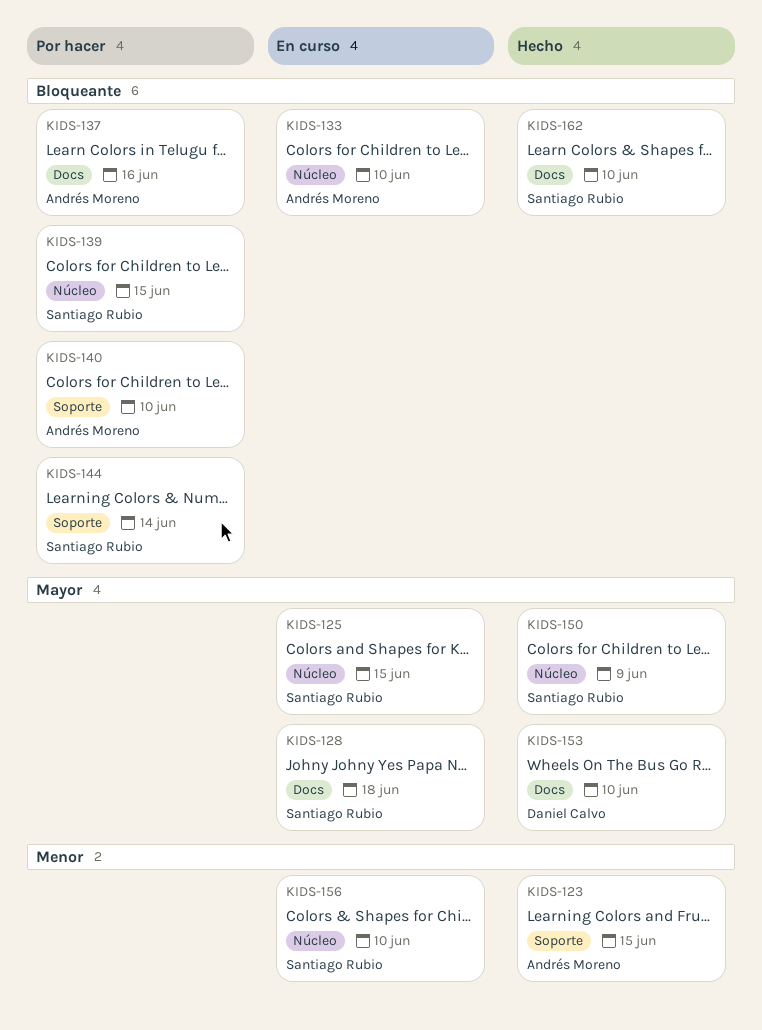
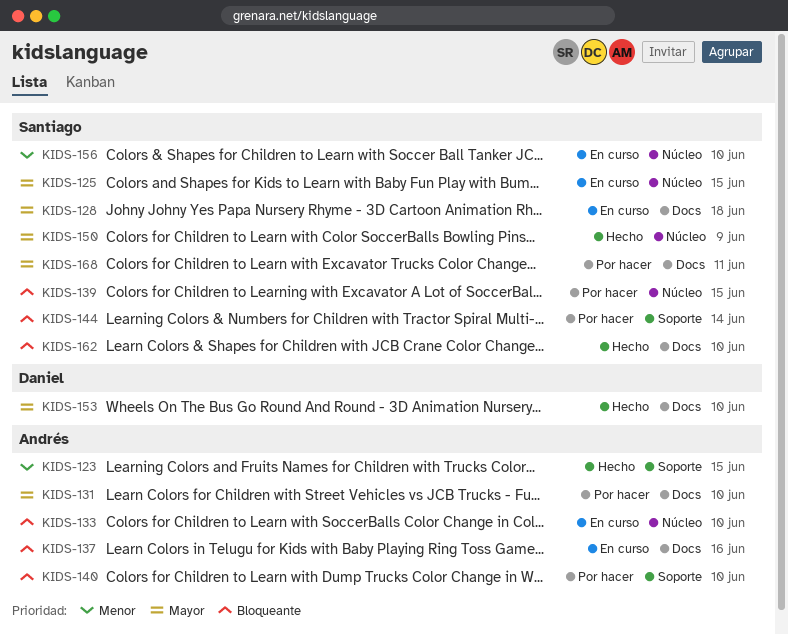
KIDS-131: none -> present
KIDS-137, status: Por hacer -> En curso
KIDS-168: none -> present

